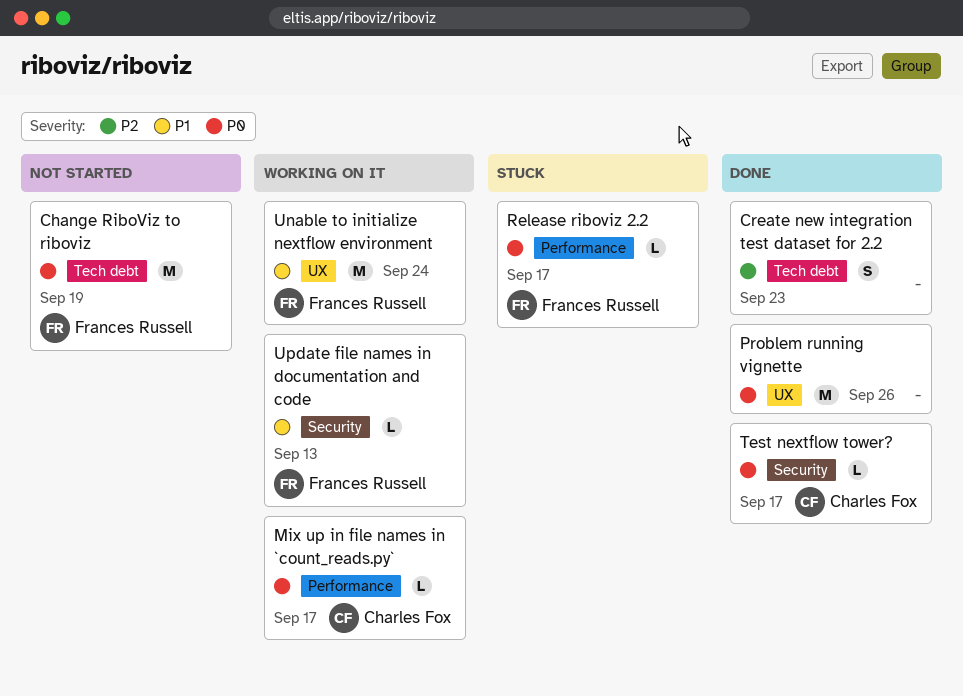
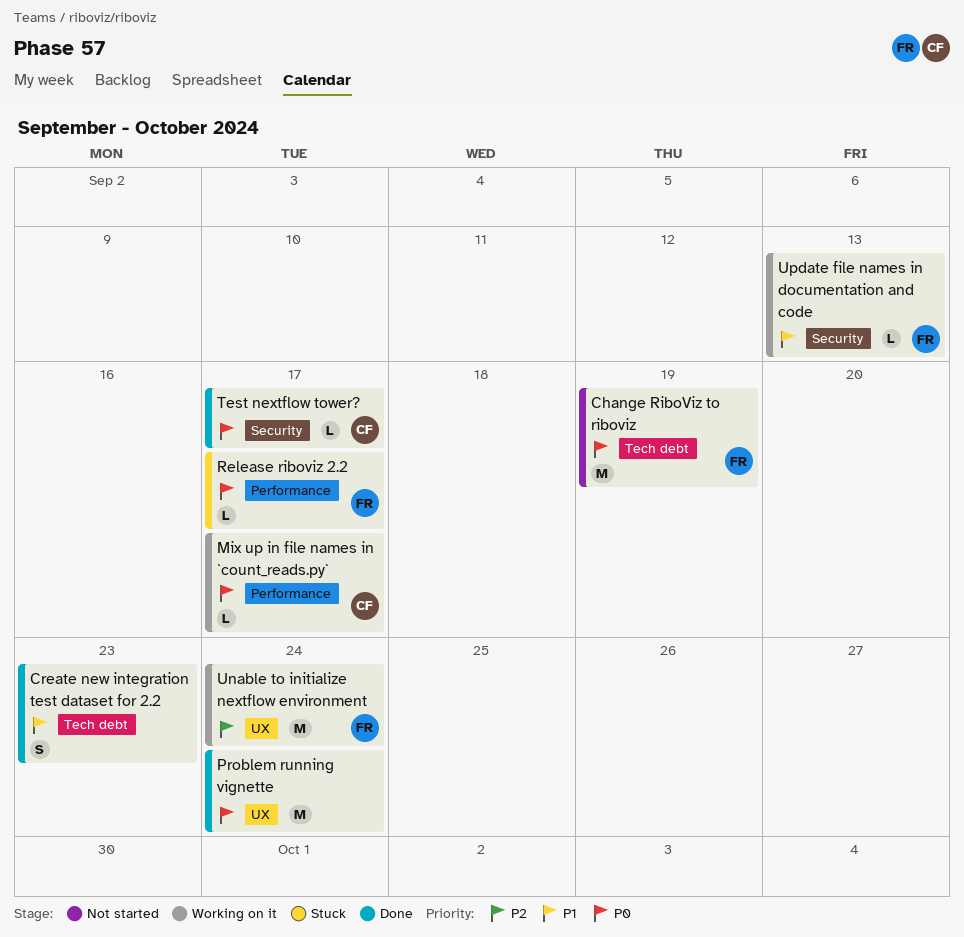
Create new integration test dataset for 2.2, priority: P2 -> P1
Problem running vignette, due: Sep 26 -> Sep 24
Unable to initialize nextflow environment, priority: P1 -> P2

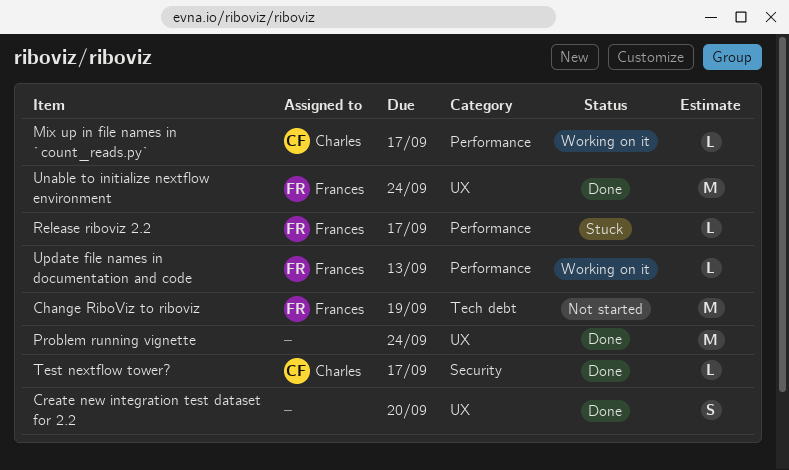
Create new integration test dataset for 2.2, label: Tech debt -> UX
Create new integration test dataset for 2.2, due: Sep 23 -> Sep 20
Unable to initialize nextflow environment, status: Working on it -> Done
Update file names in documentation and code, label: Security -> Performance

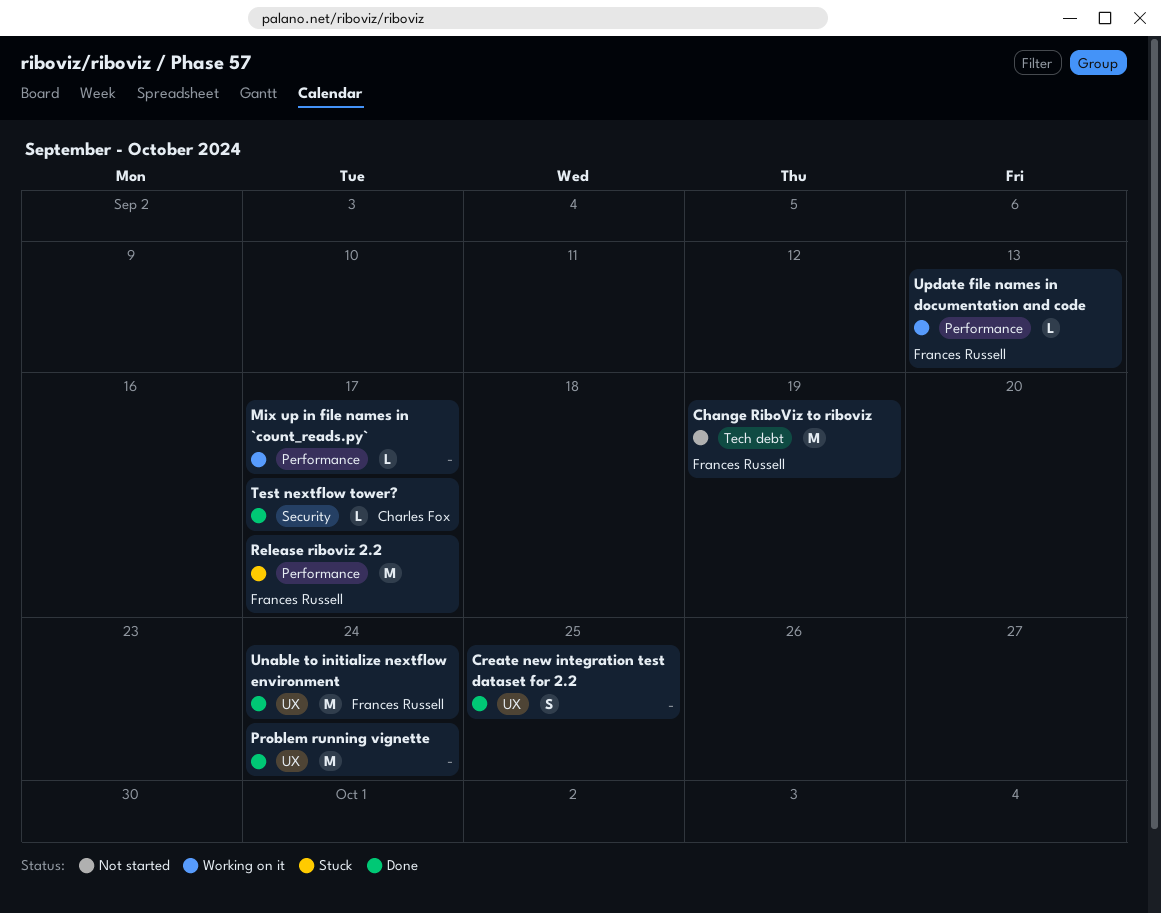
Create new integration test dataset for 2.2, due: Sep 20 -> Sep 25
Mix up in file names in `count_reads.py`, owner: Charles Fox -> none
Release riboviz 2.2, estimate: L -> M

